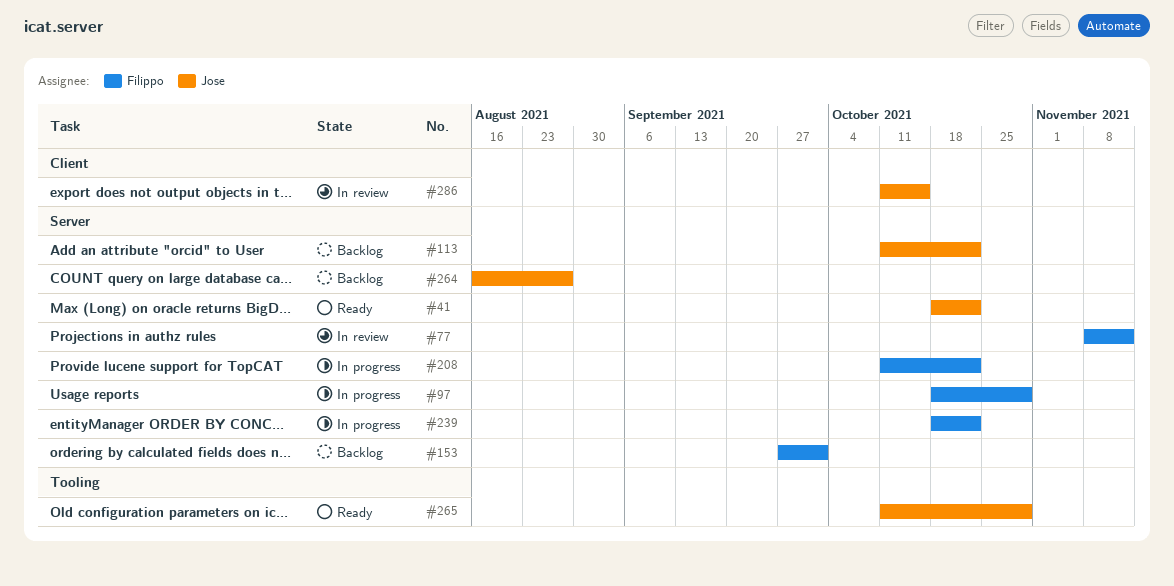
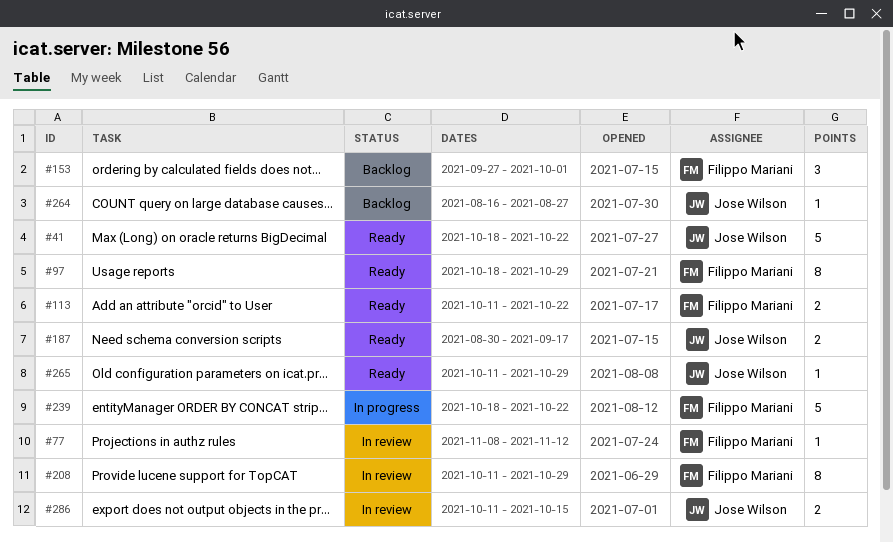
#97, status: In progress -> Ready
#113, status: Backlog -> Ready
#113, owner: Jose Wilson -> Filippo Mariani
#187: none -> present
#208, status: In progress -> In review
#208, due: Oct 22 -> Oct 29

